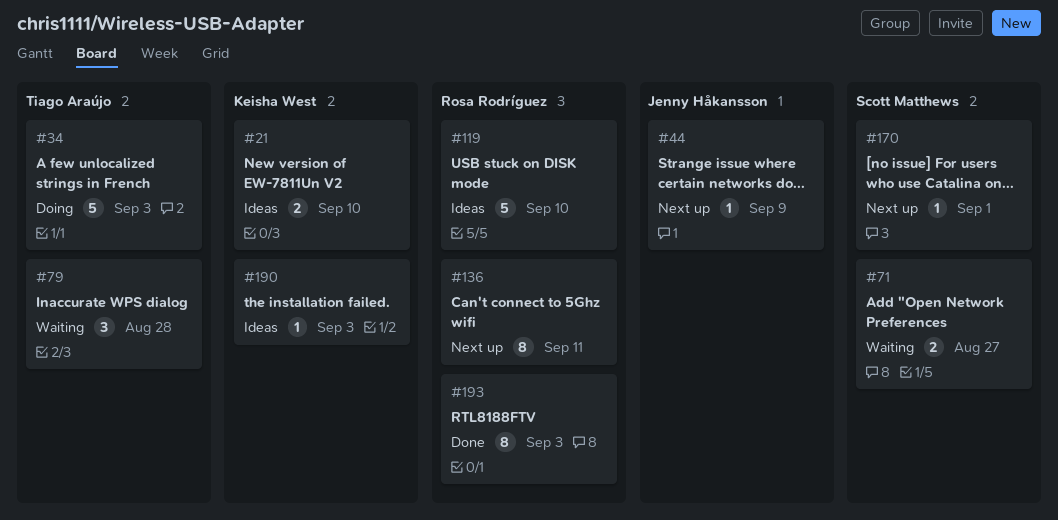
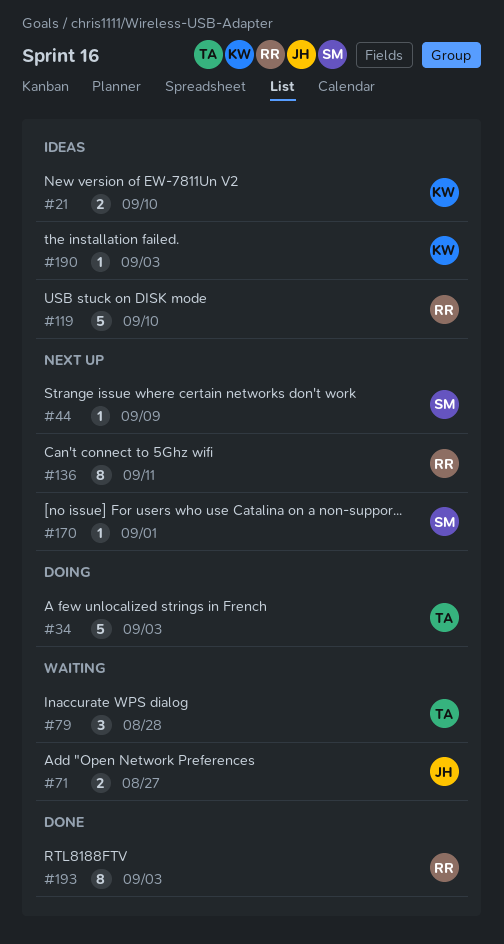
#44, owner: Jenny Håkansson -> Scott Matthews
#71, owner: Scott Matthews -> Jenny Håkansson

